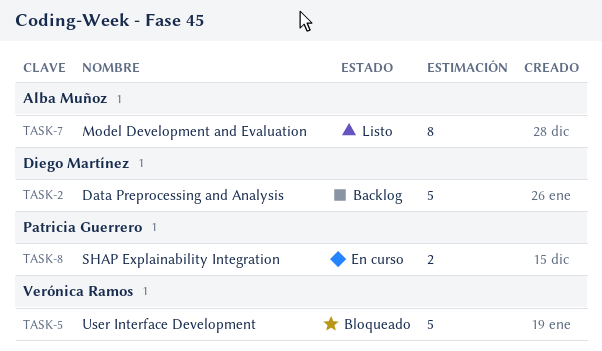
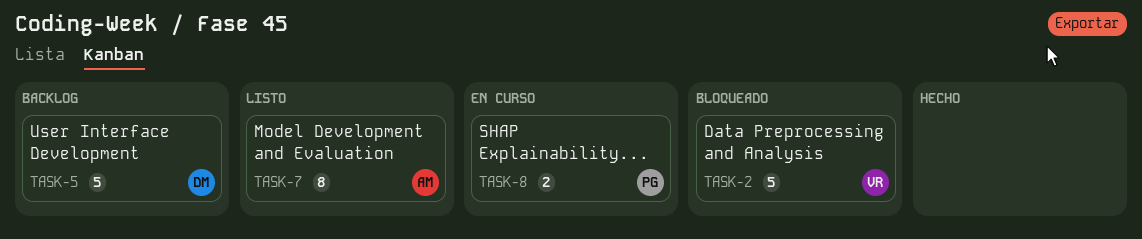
TASK-2, status: Backlog -> Bloqueado
TASK-2, owner: Diego Martínez -> Verónica Ramos
TASK-5, status: Bloqueado -> Backlog
TASK-5, owner: Verónica Ramos -> Diego Martínez

